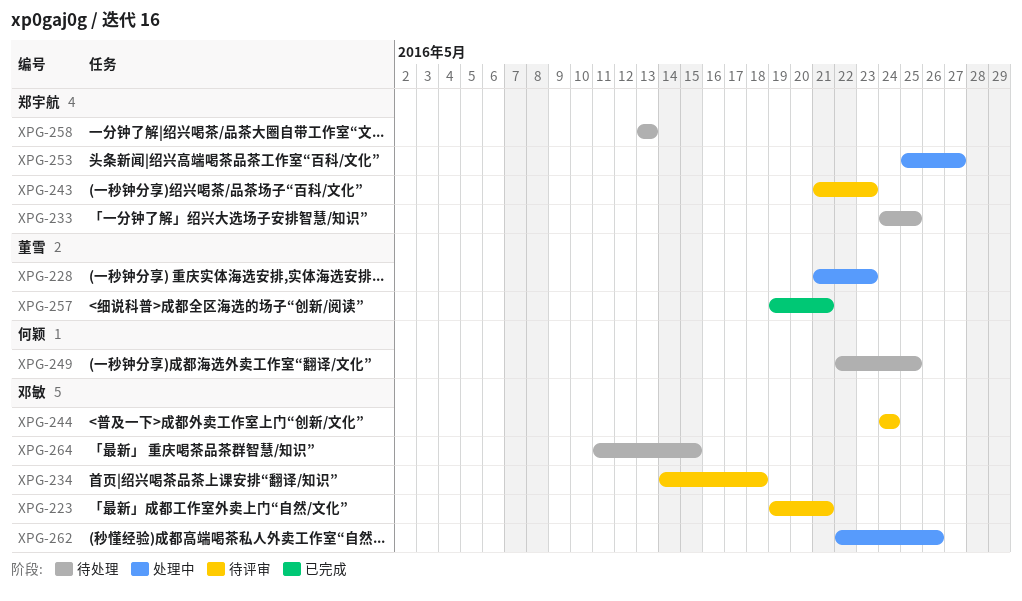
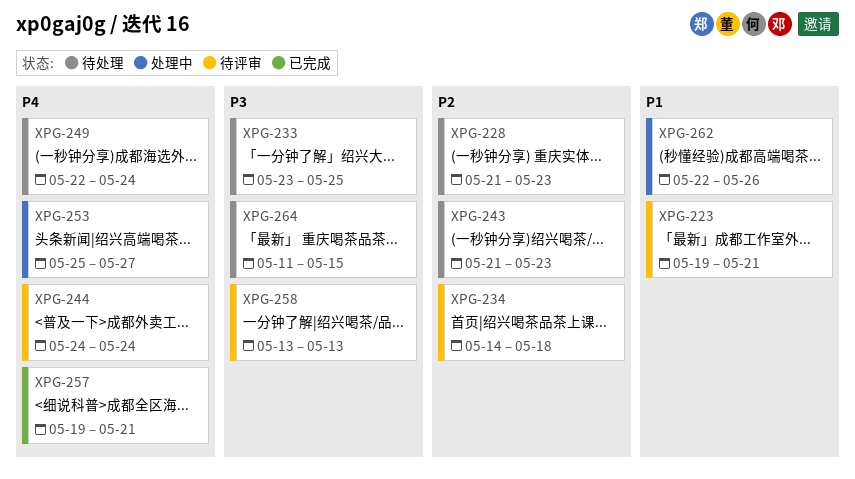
XPG-228, status: 处理中 -> 待处理
XPG-233, start: May 24 -> May 23
XPG-243, status: 待评审 -> 待处理
XPG-249, due: May 25 -> May 24
XPG-258, status: 待处理 -> 待评审

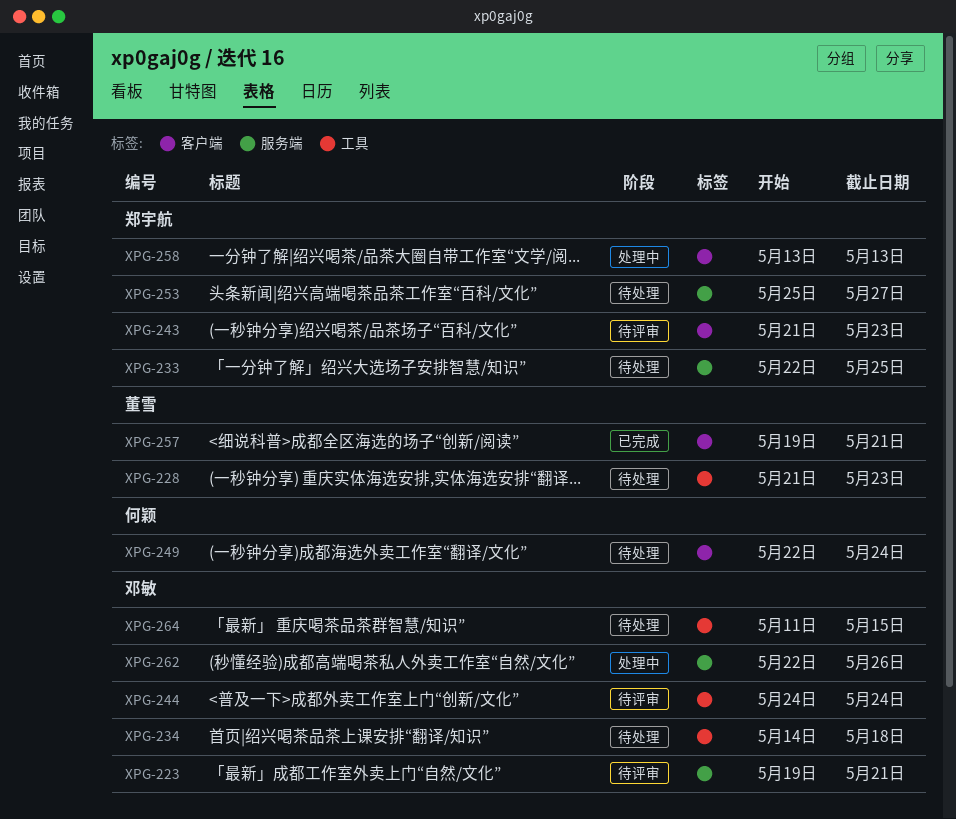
XPG-233, start: May 23 -> May 22
XPG-234, status: 待评审 -> 待处理
XPG-243, status: 待处理 -> 待评审
XPG-253, status: 处理中 -> 待处理
XPG-258, status: 待评审 -> 处理中

